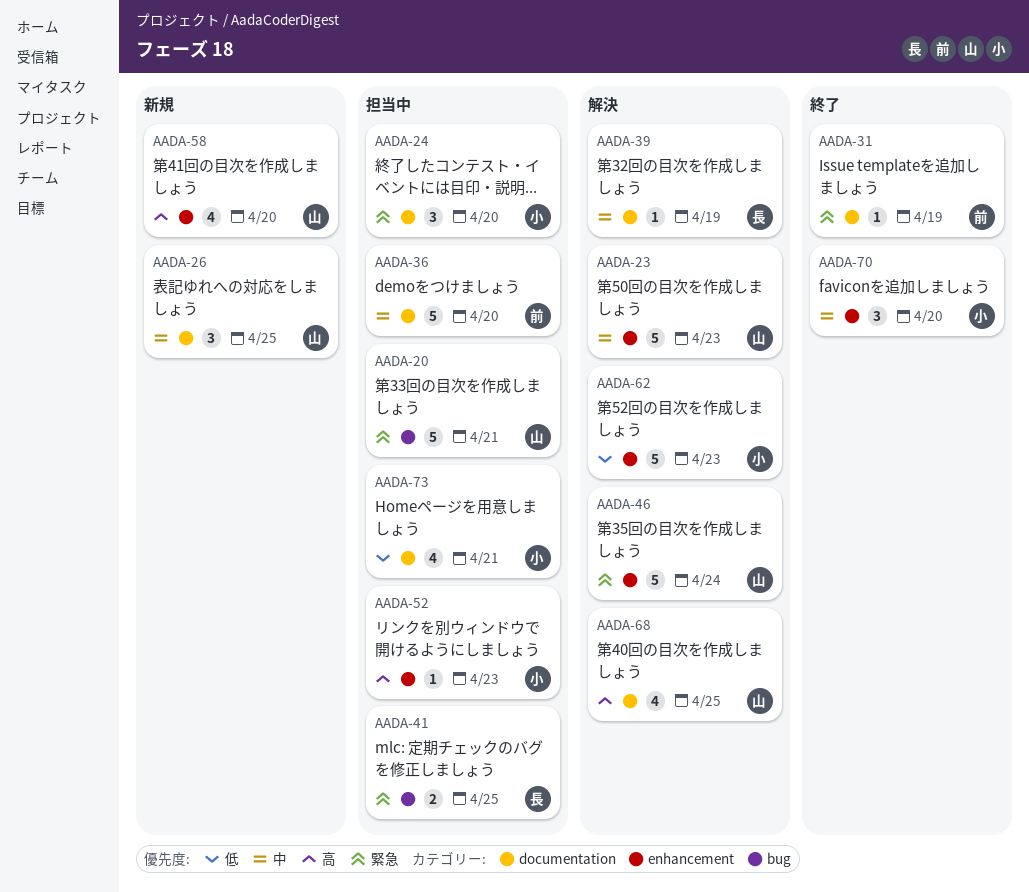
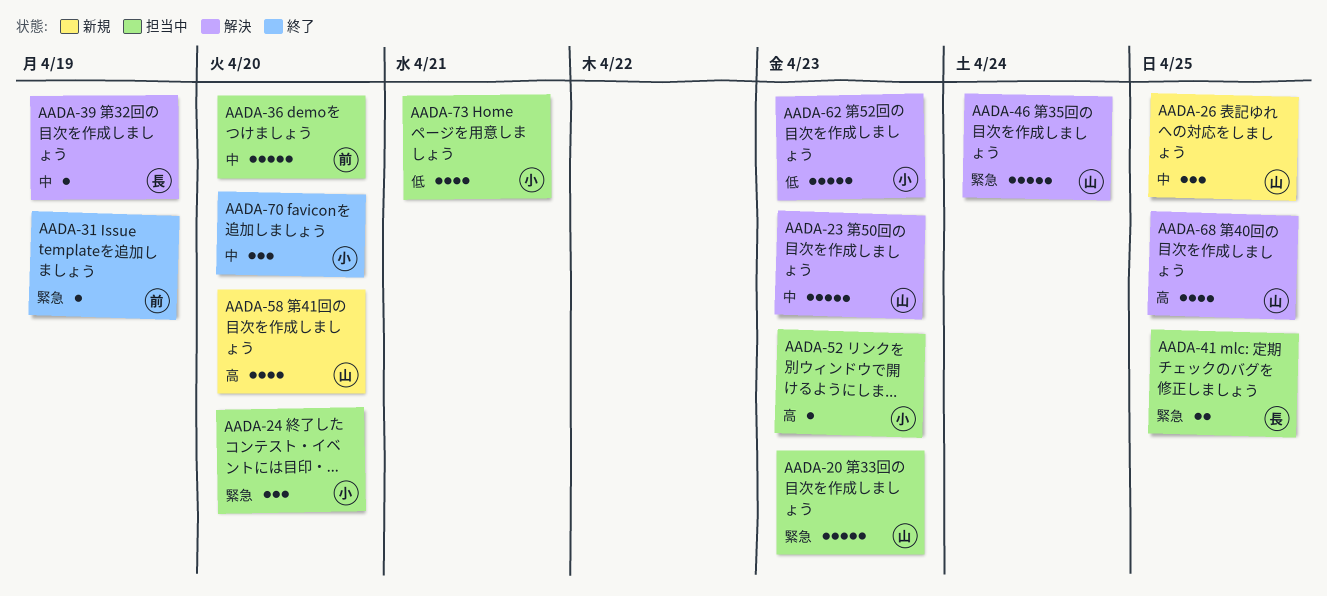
AADA-20, due: Apr 21 -> Apr 23

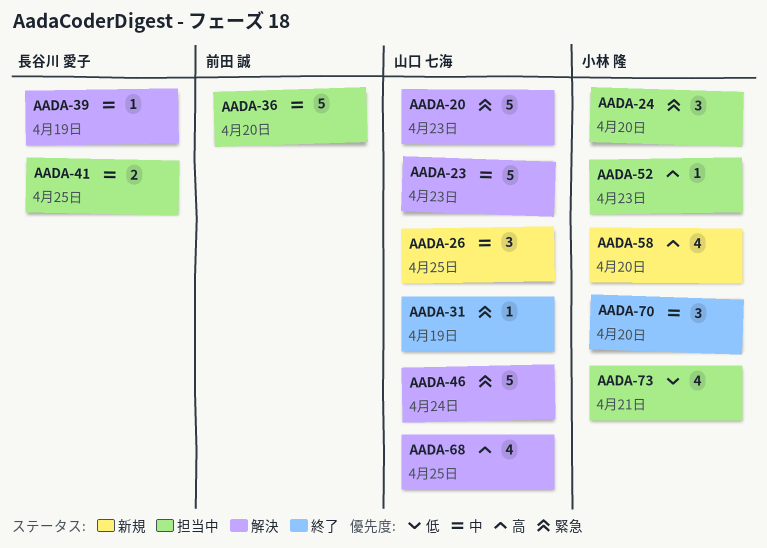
AADA-20, status: 担当中 -> 解決
AADA-31, owner: 前田 誠 -> 山口 七海
AADA-41, priority: 緊急 -> 中
AADA-58, owner: 山口 七海 -> 小林 隆
AADA-62: present -> none

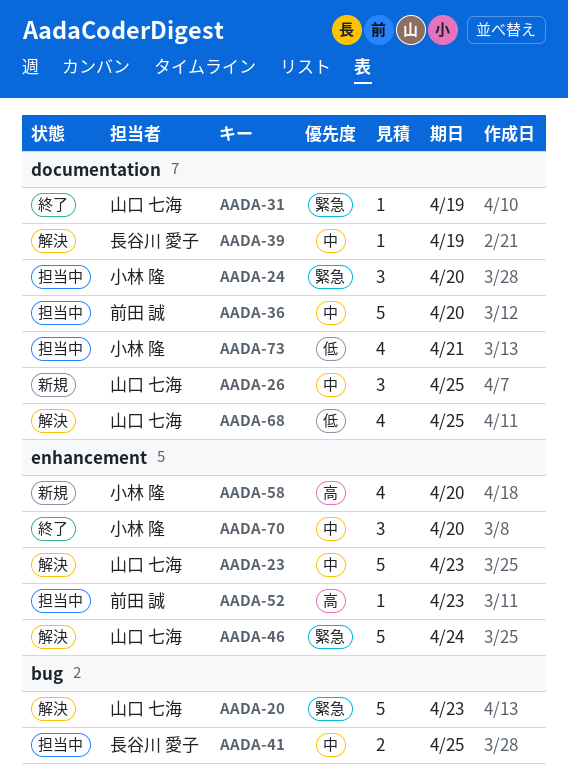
AADA-52, owner: 小林 隆 -> 前田 誠
AADA-68, priority: 高 -> 低

